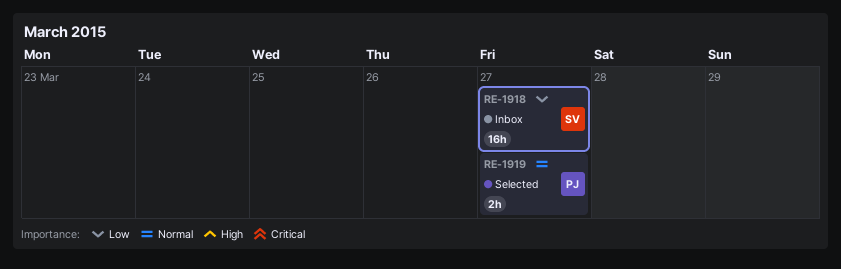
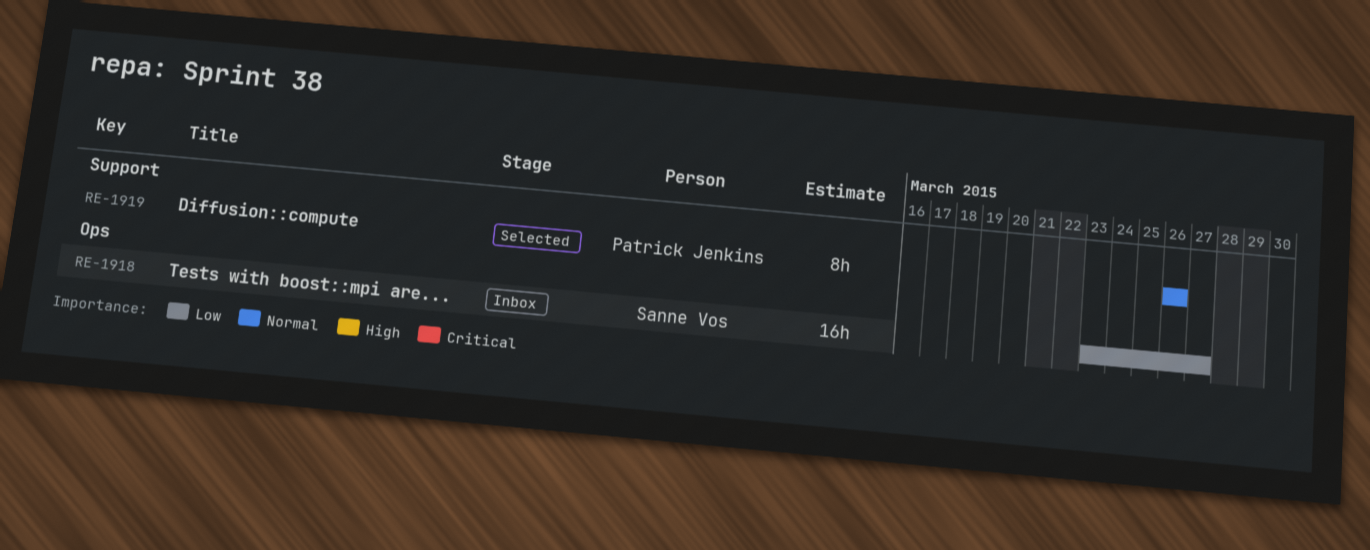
RE-1919, estimate: 2h -> 8h
RE-1919, due: Mar 27 -> Mar 26

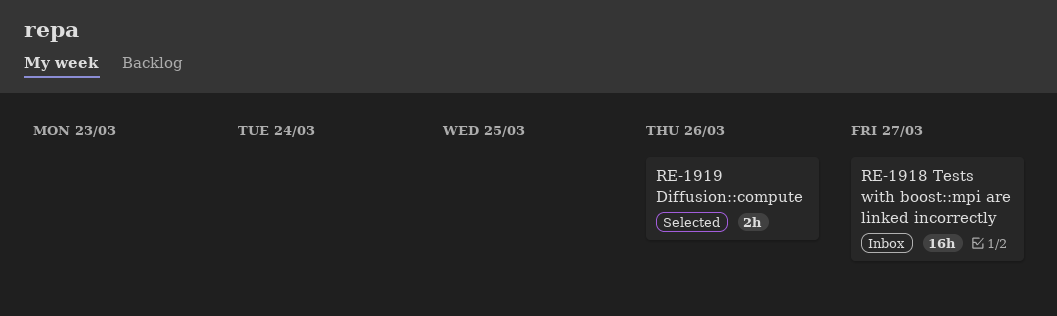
RE-1919, estimate: 8h -> 2h

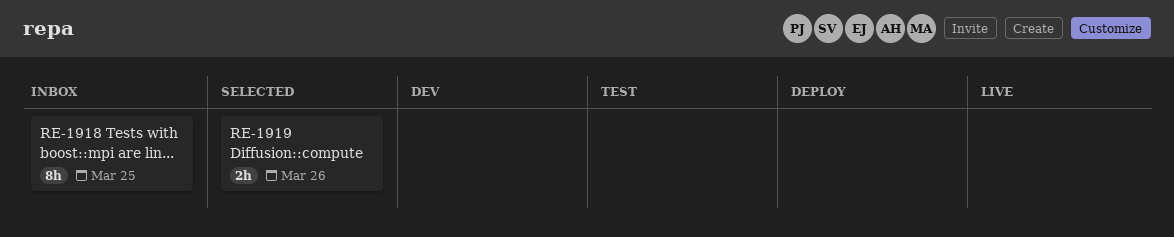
RE-1918, estimate: 16h -> 8h
RE-1918, due: Mar 27 -> Mar 25

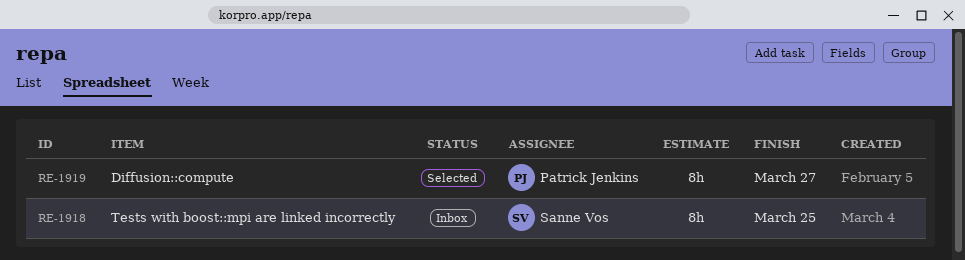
RE-1919, estimate: 2h -> 8h
RE-1919, due: Mar 26 -> Mar 27

